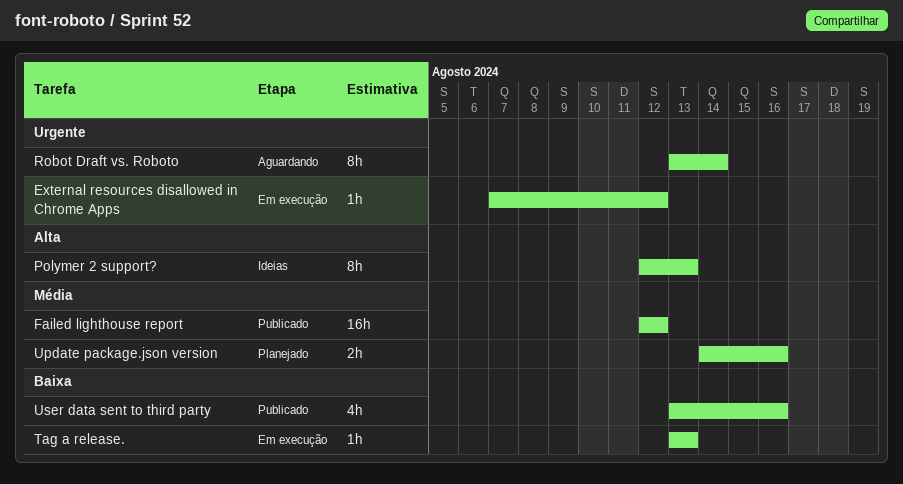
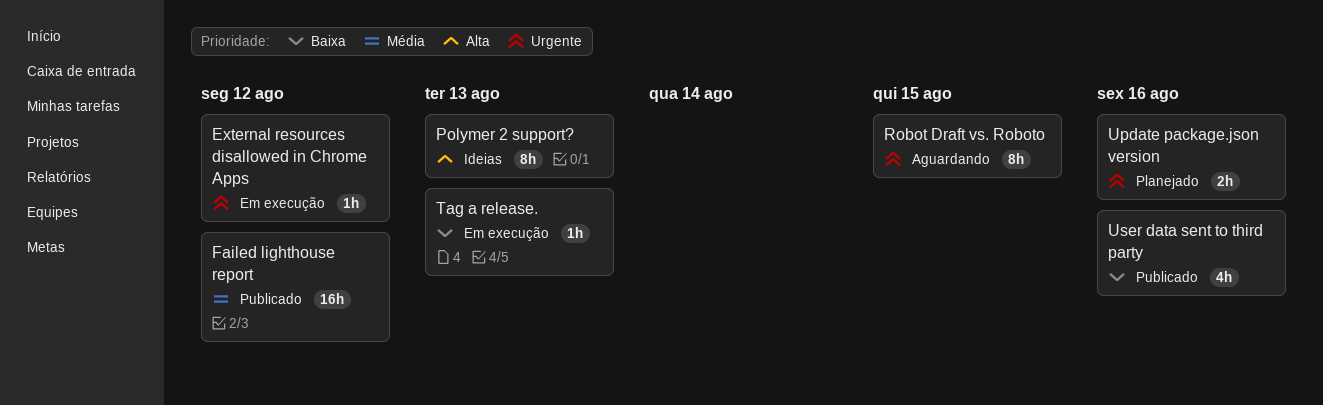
Robot Draft vs. Roboto, due: Aug 14 -> Aug 15
Update package.json version, priority: Média -> Urgente

